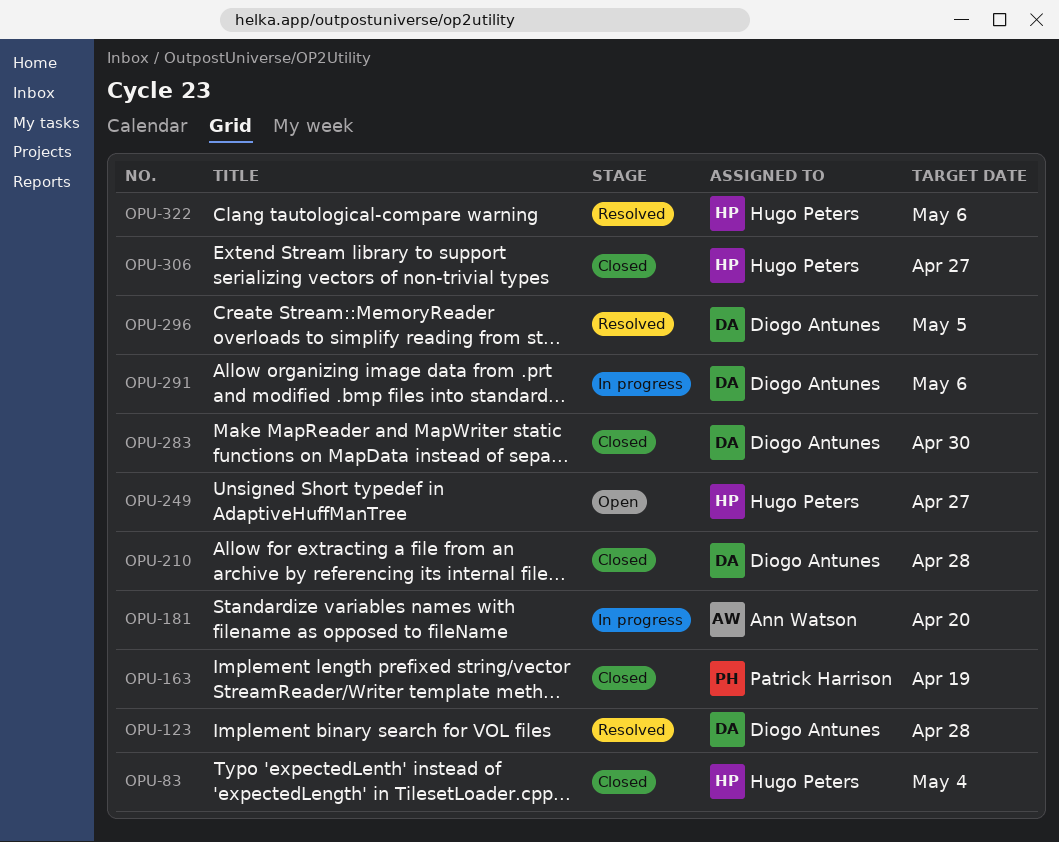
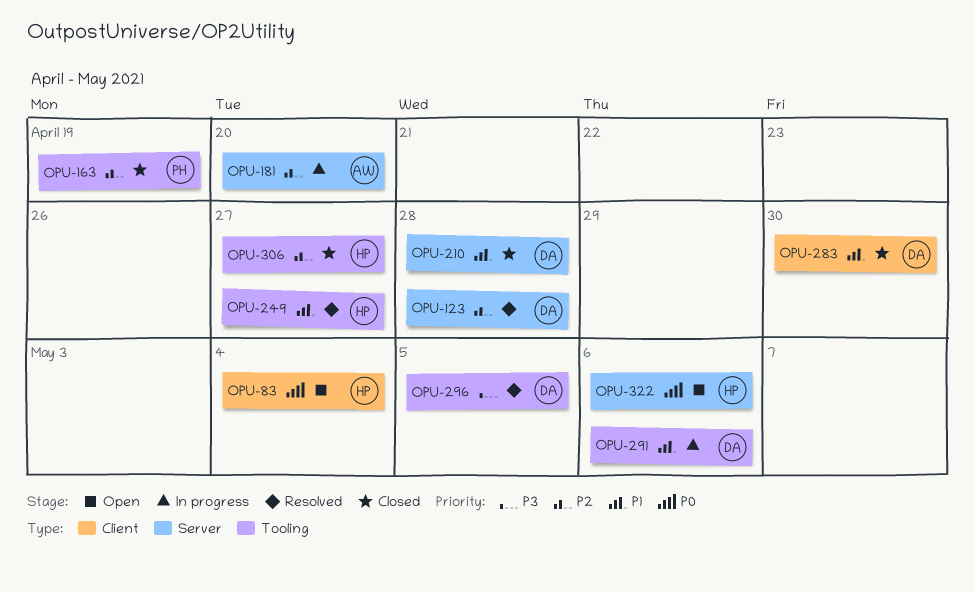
OPU-83, status: Closed -> Open
OPU-249, status: Open -> Resolved
OPU-322, status: Resolved -> Open

